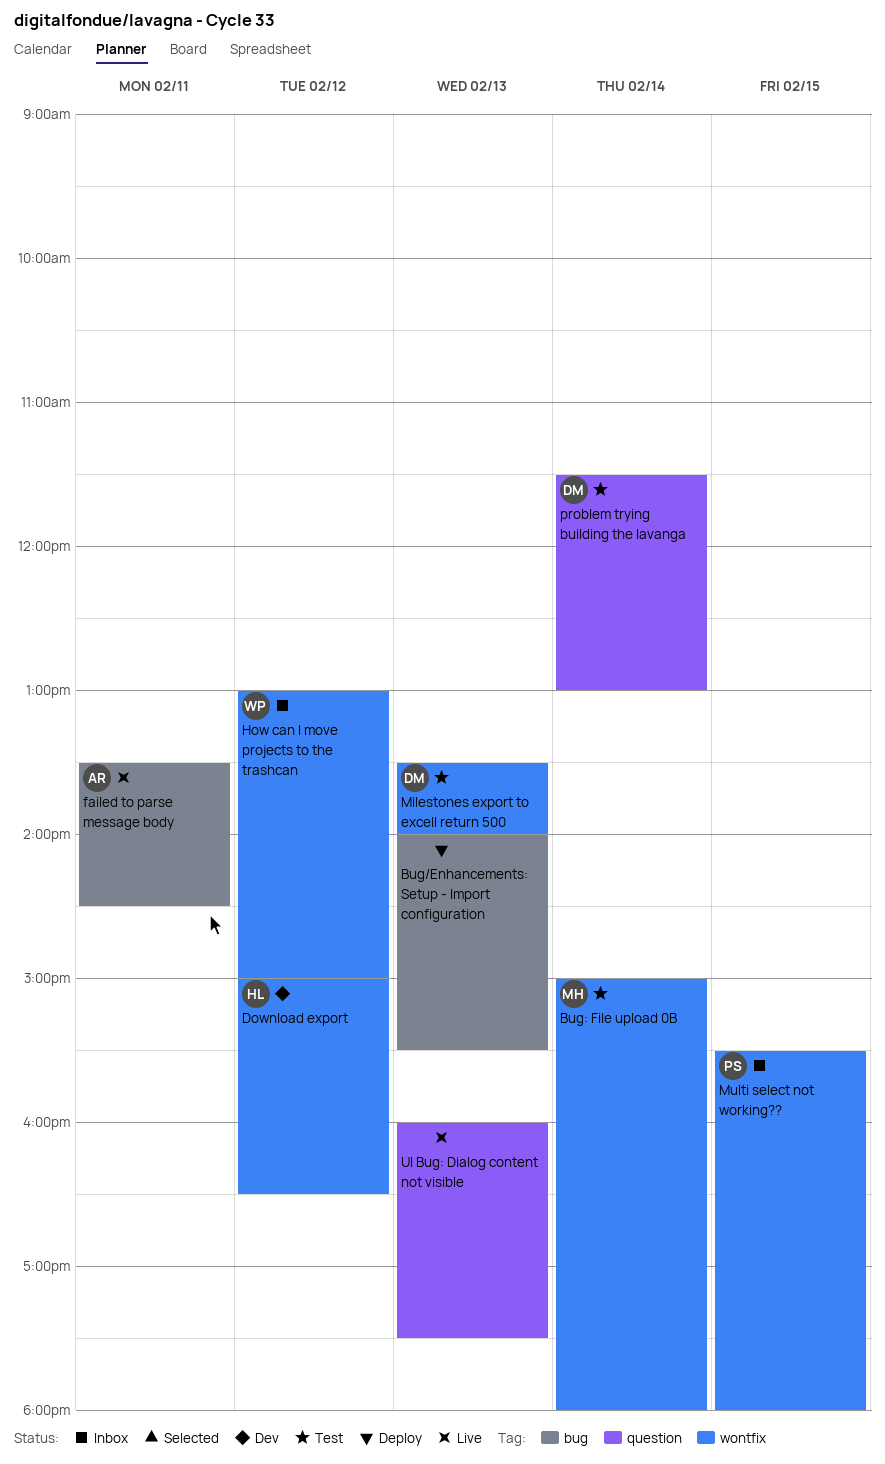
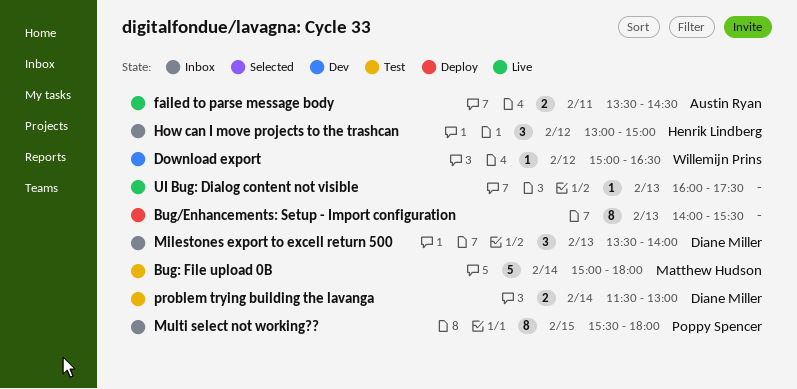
Download export, owner: Henrik Lindberg -> Willemijn Prins
How can I move projects to the trashcan, owner: Willemijn Prins -> Henrik Lindberg
Milestones export to excell return 500, status: Test -> Inbox

